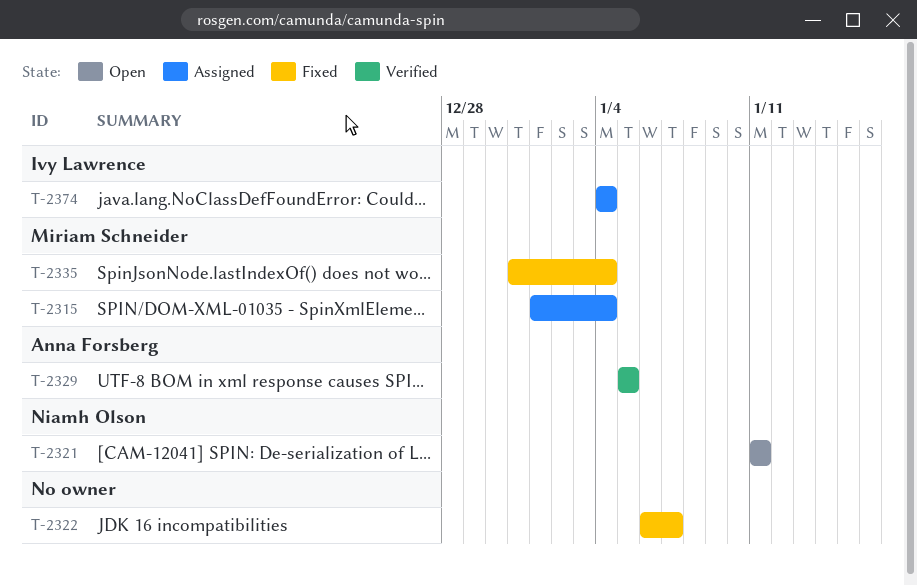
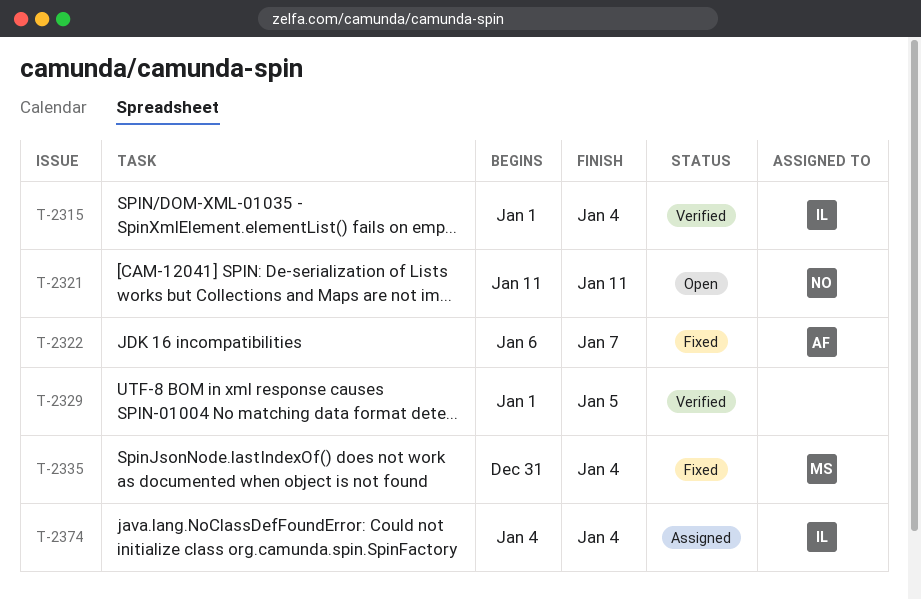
T-2315, status: Assigned -> Verified
T-2315, owner: Miriam Schneider -> Ivy Lawrence
T-2322, owner: none -> Anna Forsberg
T-2329, owner: Anna Forsberg -> none
T-2329, start: Jan 5 -> Jan 1

